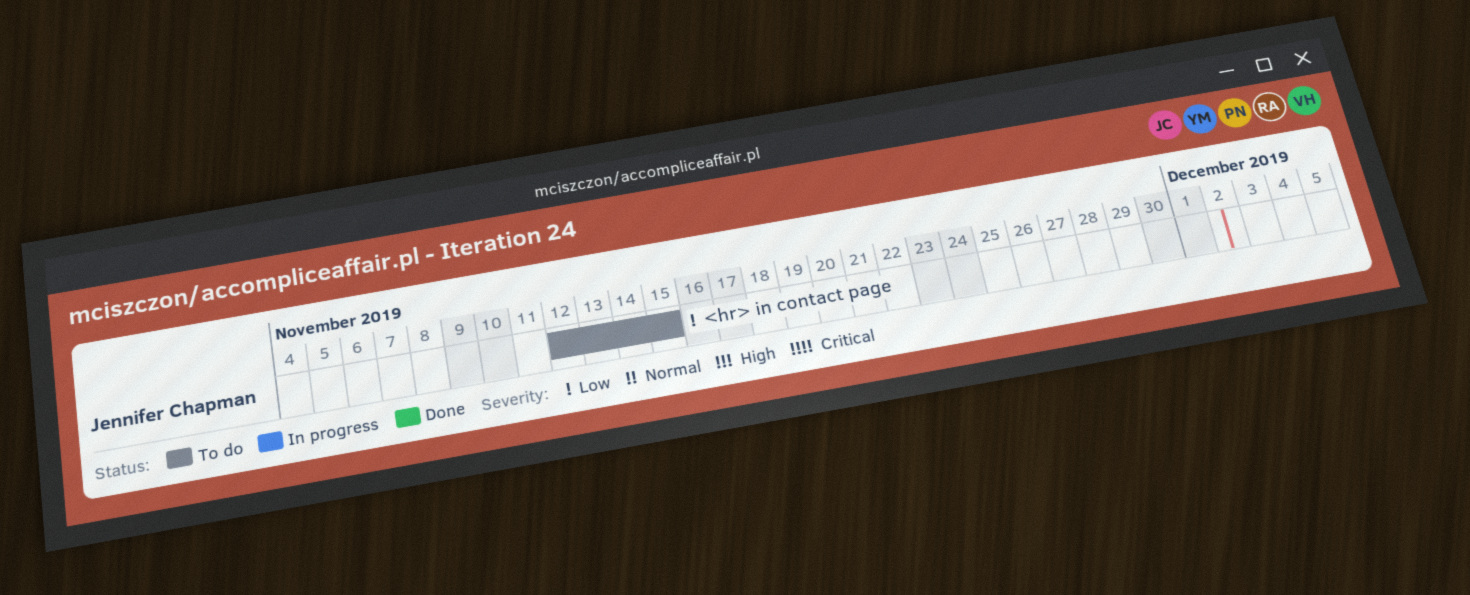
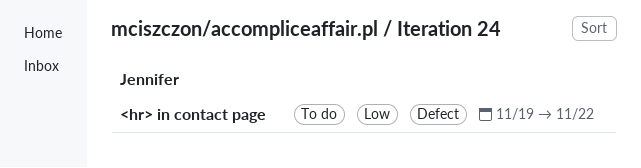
<hr> in contact page, start: Nov 12 -> Nov 19
<hr> in contact page, due: Nov 15 -> Nov 22

